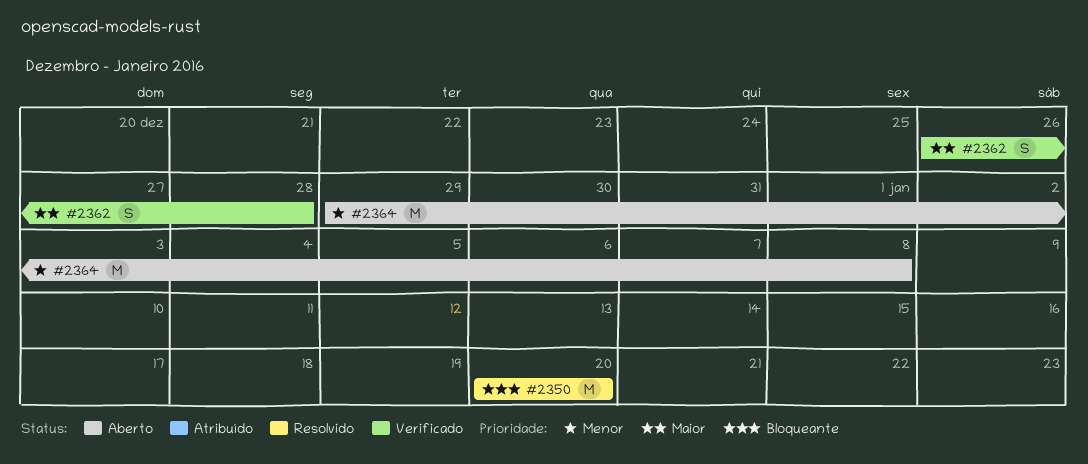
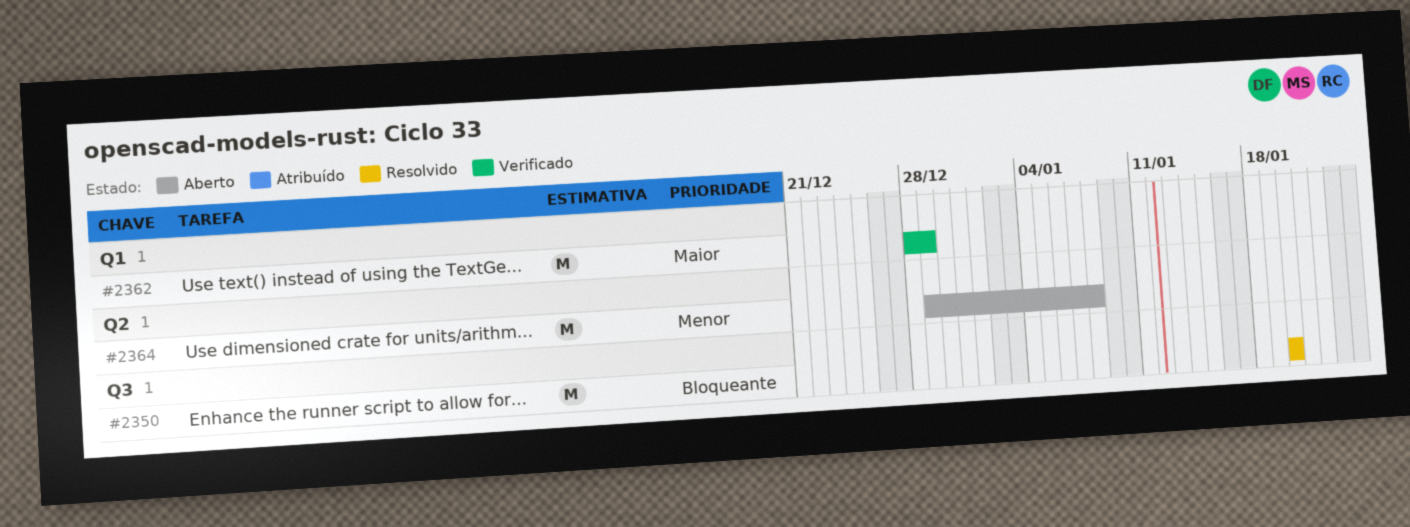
#2362, estimate: S -> M
#2362, start: Dec 26 -> Dec 28
#2362, due: Dec 28 -> Dec 29

